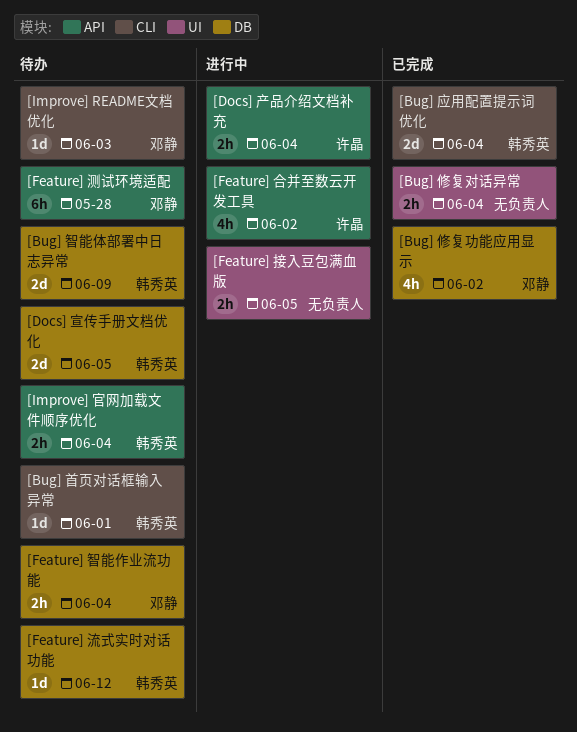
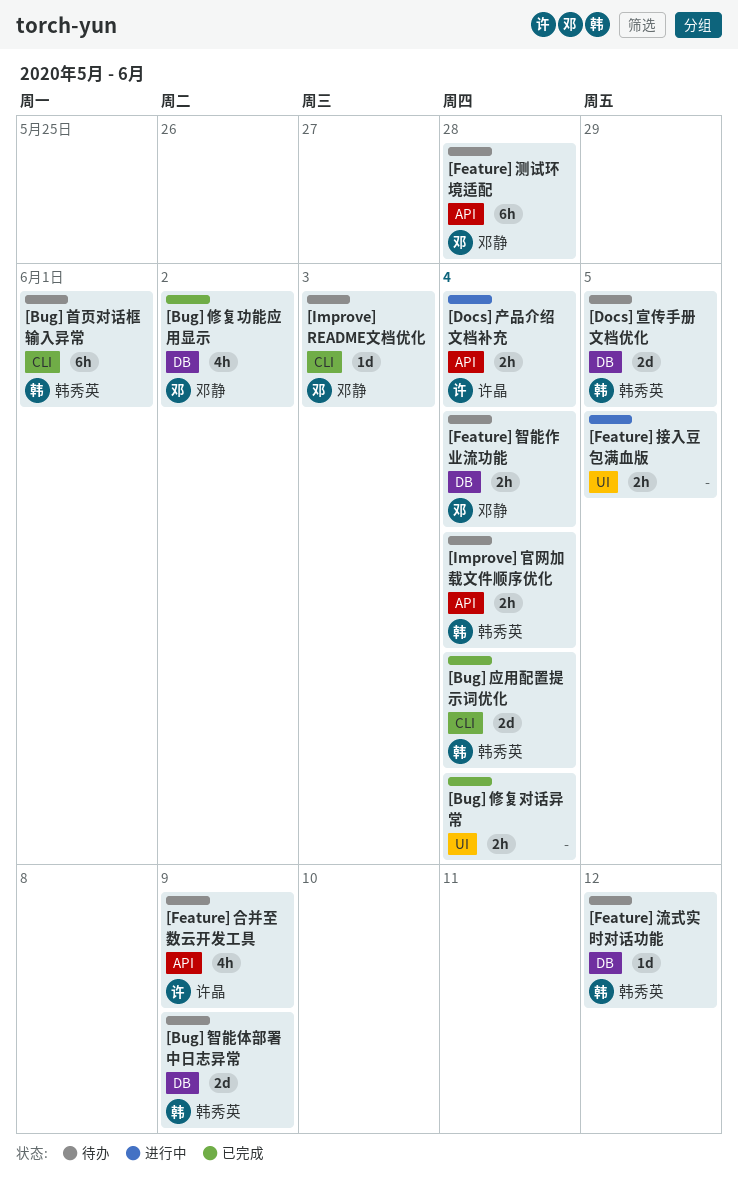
[Bug] 首页对话框输入异常, estimate: 1d -> 6h
[Feature] 合并至数云开发工具, status: 进行中 -> 待办
[Feature] 合并至数云开发工具, due: Jun 2 -> Jun 9

